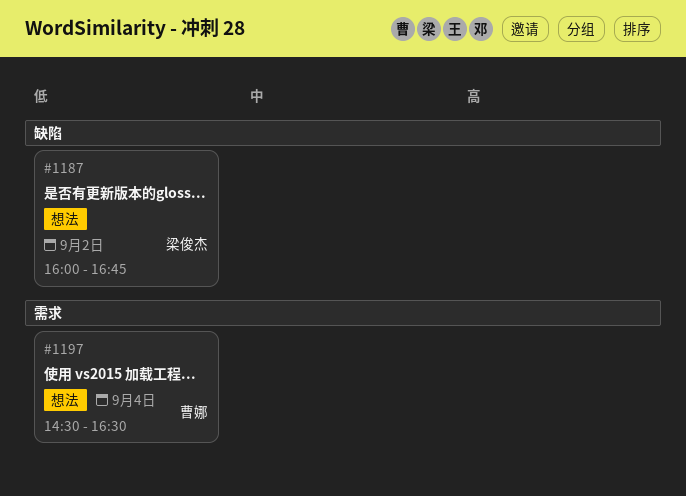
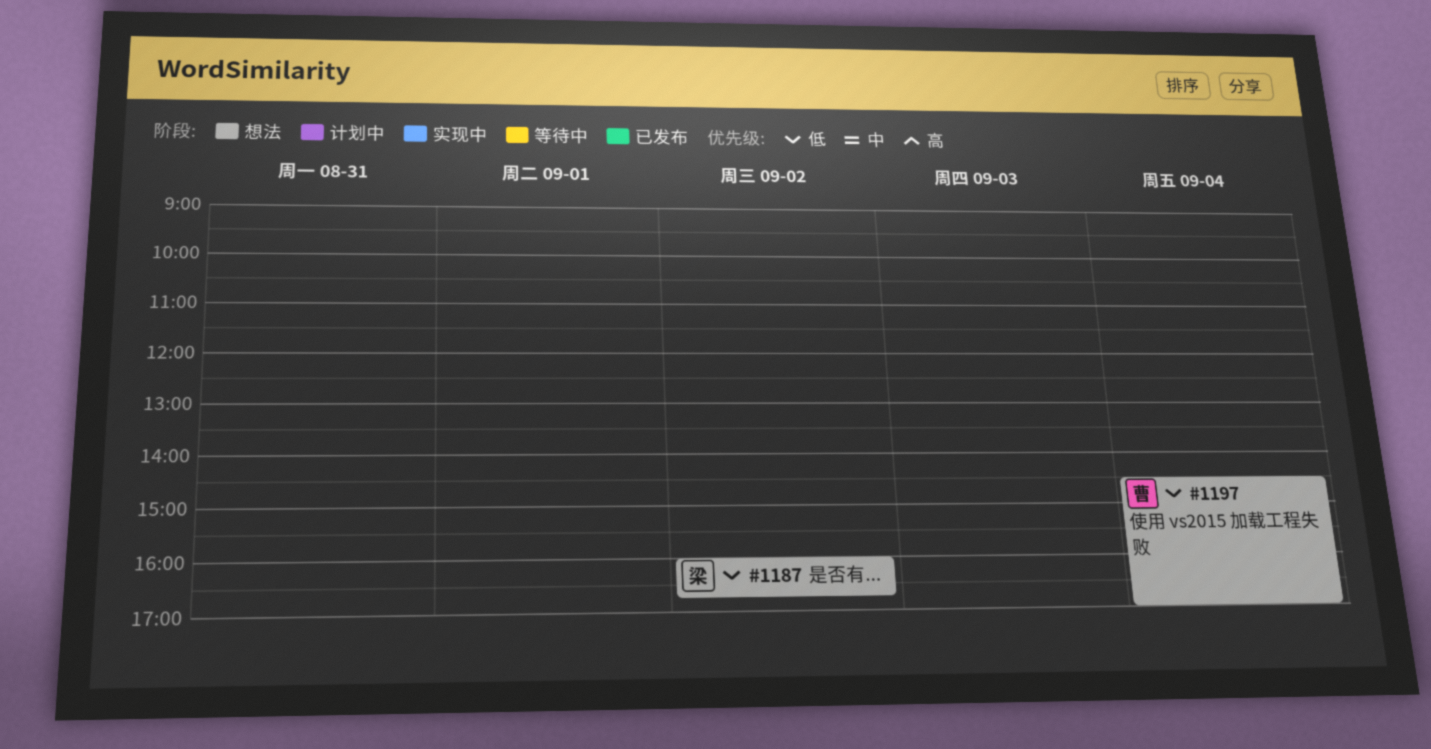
#1197, ends: 16:30 -> 17:00

